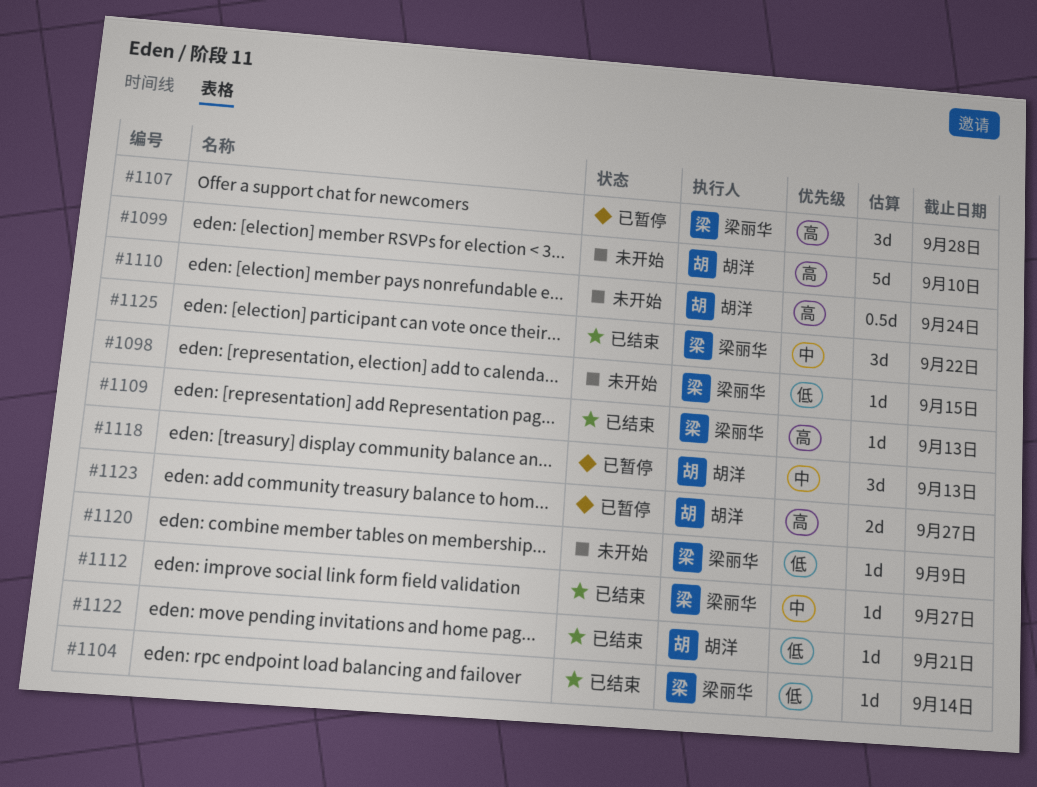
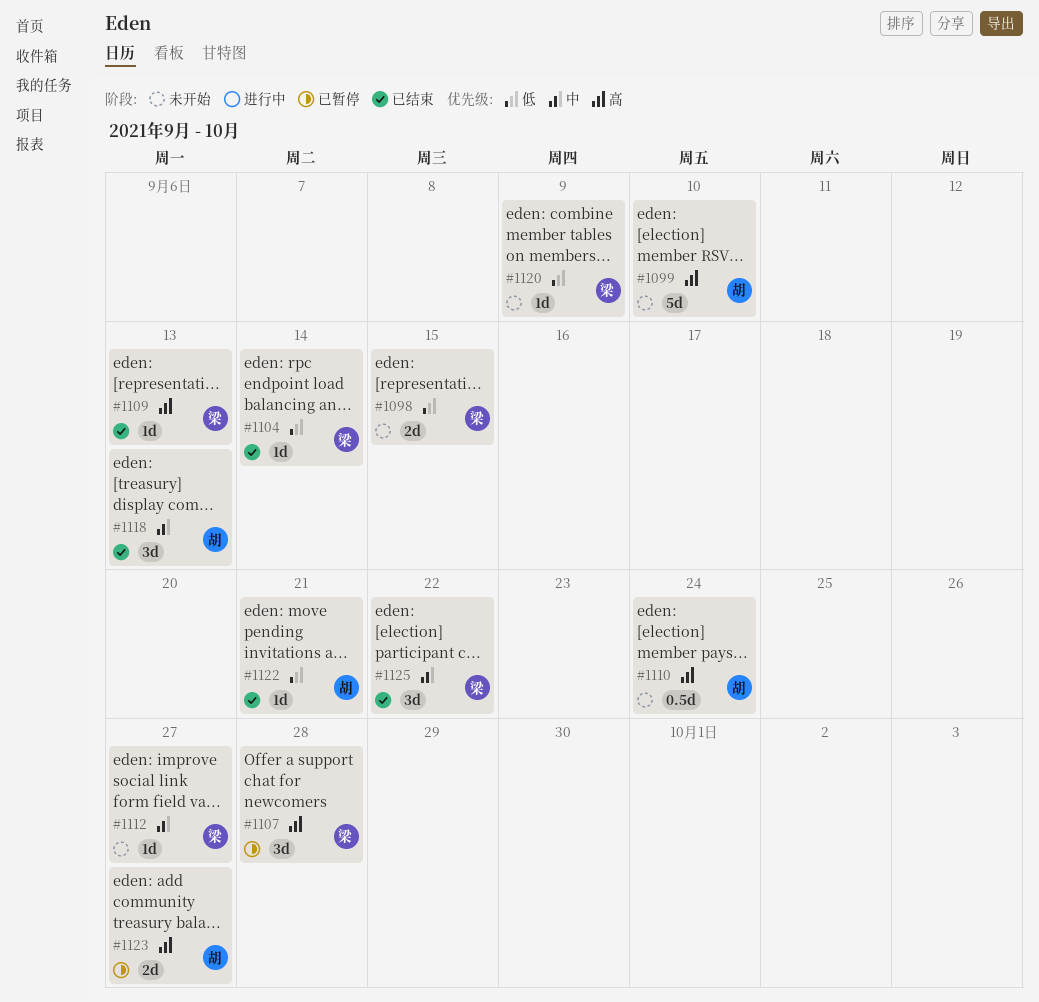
#1098, estimate: 1d -> 2d
#1112, status: 已结束 -> 未开始
#1118, status: 已暂停 -> 已结束

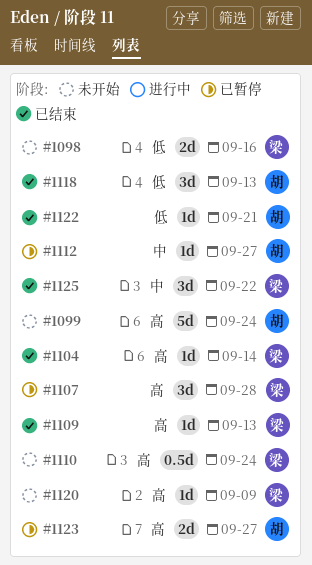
#1098, due: Sep 15 -> Sep 16
#1099, due: Sep 10 -> Sep 24
#1104, priority: 低 -> 高
#1110, owner: 胡 -> 梁
#1112, status: 未开始 -> 已暂停
#1112, owner: 梁 -> 胡
#1118, priority: 中 -> 低
#1120, priority: 低 -> 高

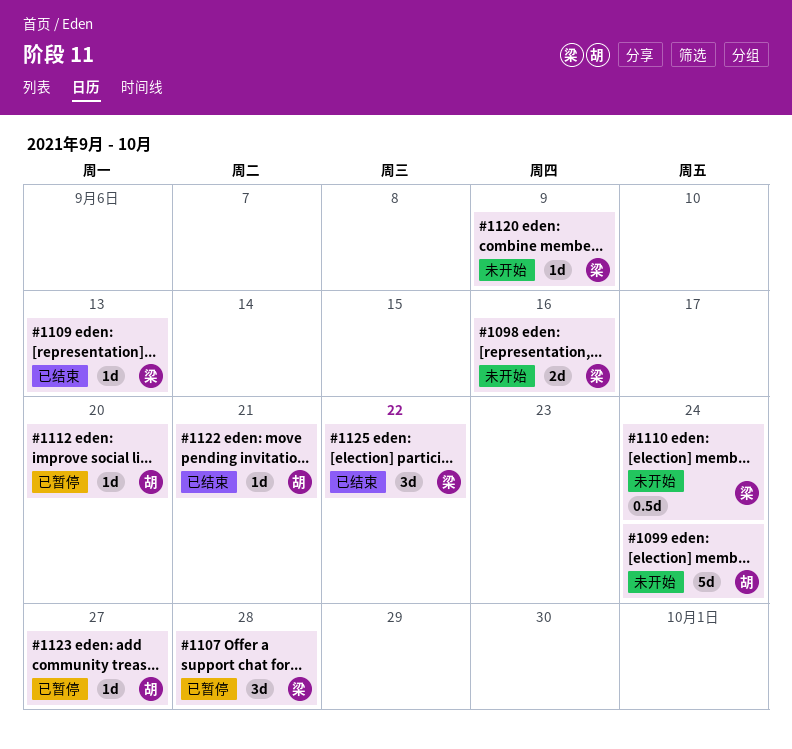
#1104: present -> none
#1112, due: Sep 27 -> Sep 20
#1118: present -> none
#1123, estimate: 2d -> 1d

